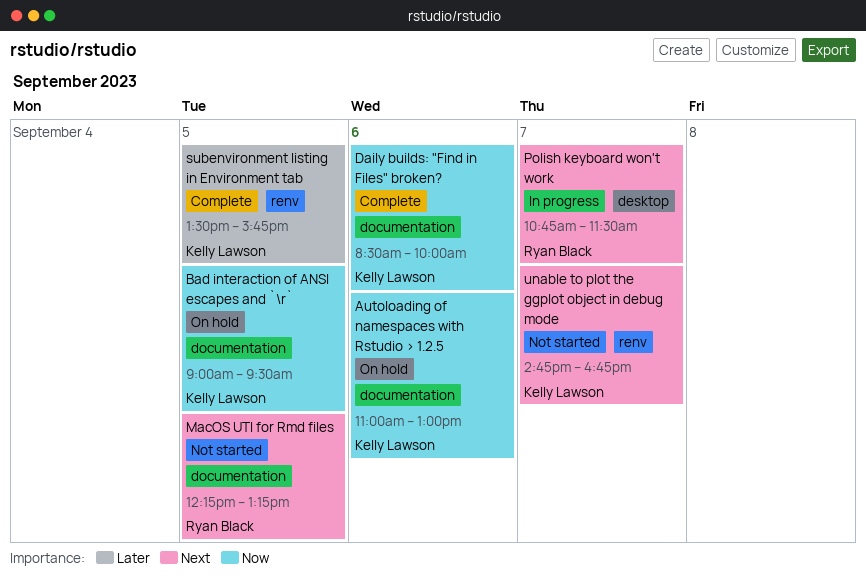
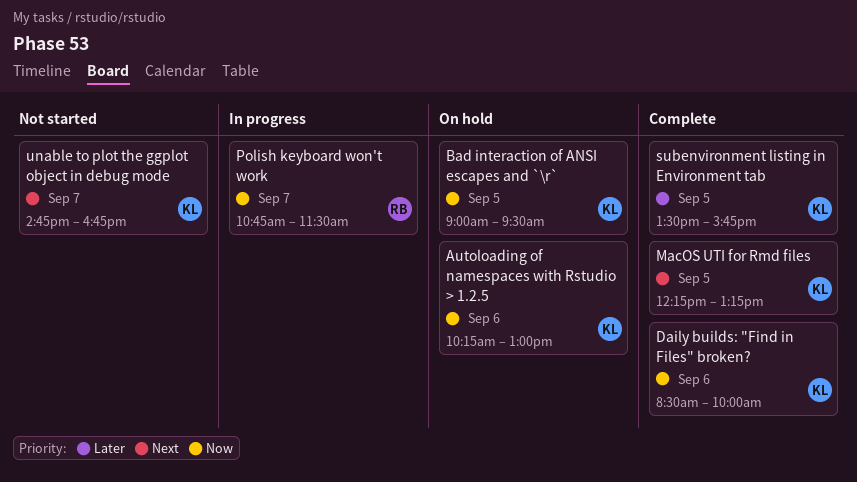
Autoloading of namespaces with Rstudio > 1.2.5, begins: 11:00 -> 10:15
MacOS UTI for Rmd files, status: Not started -> Complete
MacOS UTI for Rmd files, owner: Ryan Black -> Kelly Lawson
Polish keyboard won't work, priority: Next -> Now

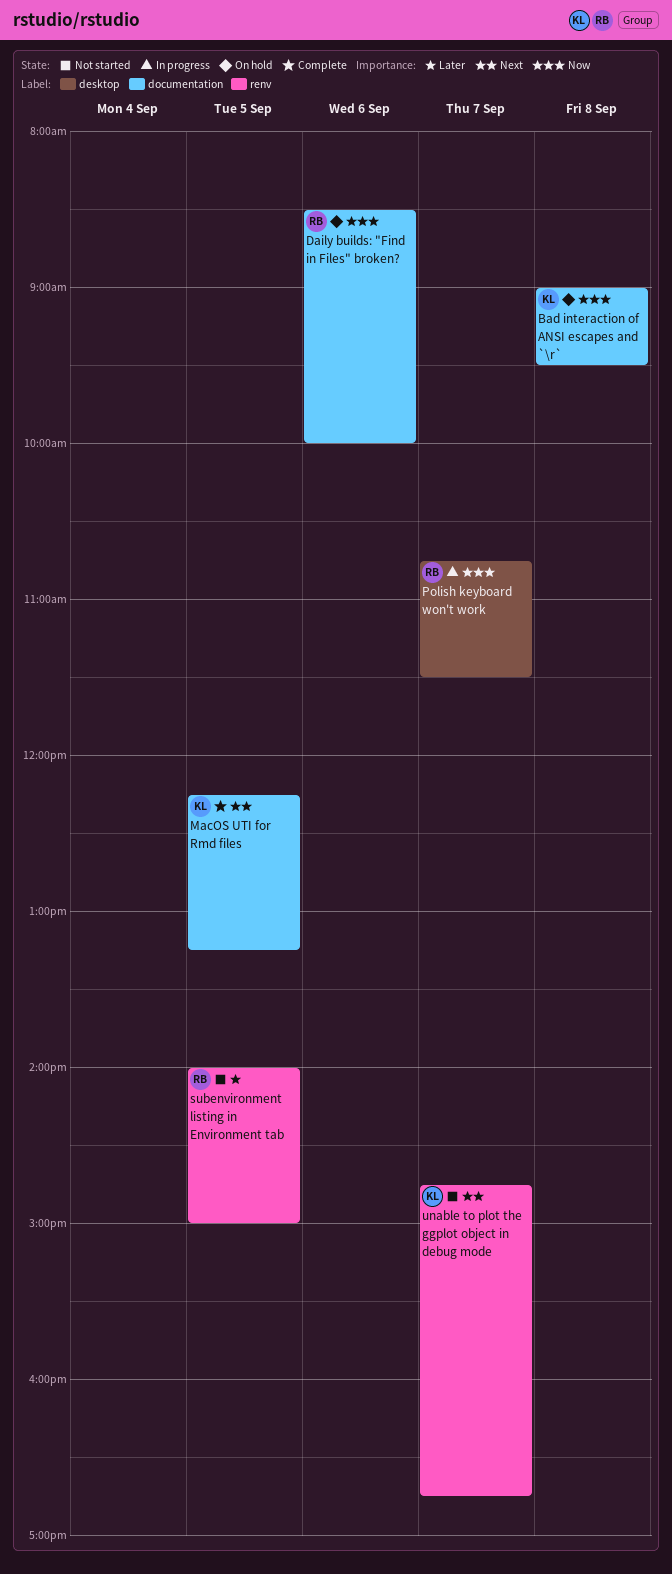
Autoloading of namespaces with Rstudio > 1.2.5: present -> none
Bad interaction of ANSI escapes and `\r`, day: Sep 5 -> Sep 8
Daily builds: "Find in Files" broken?, status: Complete -> On hold
Daily builds: "Find in Files" broken?, owner: KL -> RB
subenvironment listing in Environment tab, status: Complete -> Not started
subenvironment listing in Environment tab, owner: KL -> RB
subenvironment listing in Environment tab, begins: 13:30 -> 14:00
subenvironment listing in Environment tab, ends: 15:45 -> 15:00

